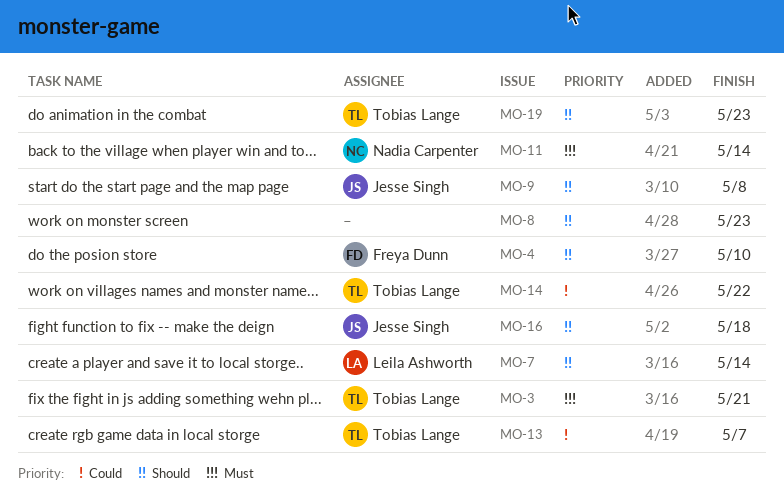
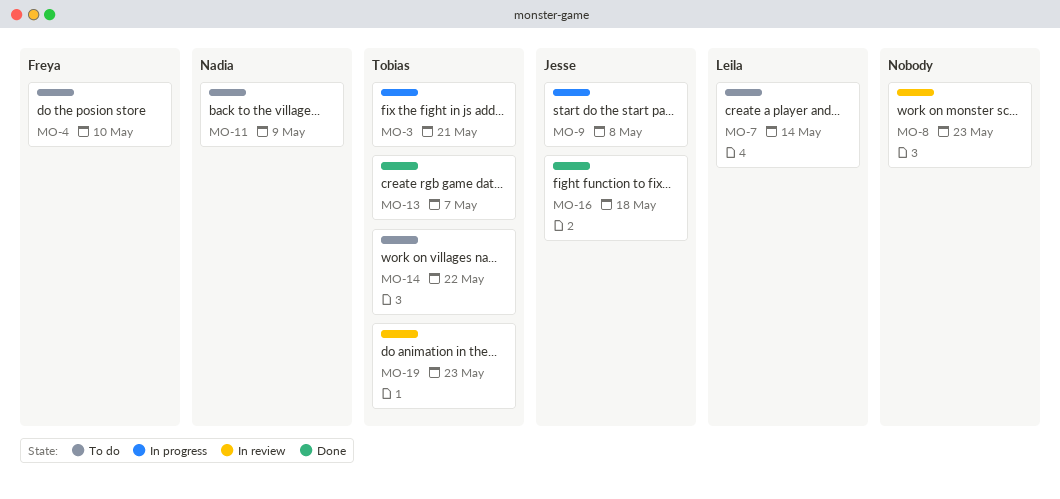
MO-11, due: May 14 -> May 9

